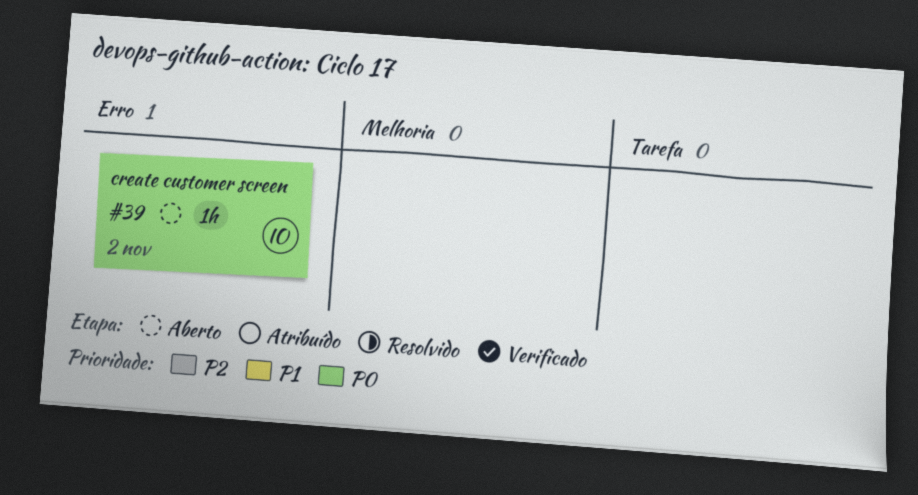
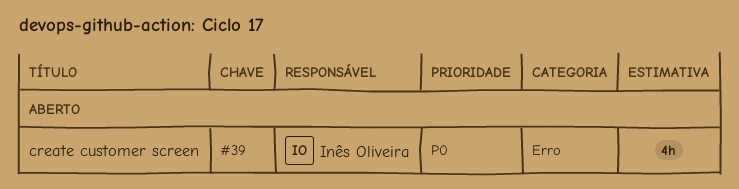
#39, estimate: 1h -> 4h

